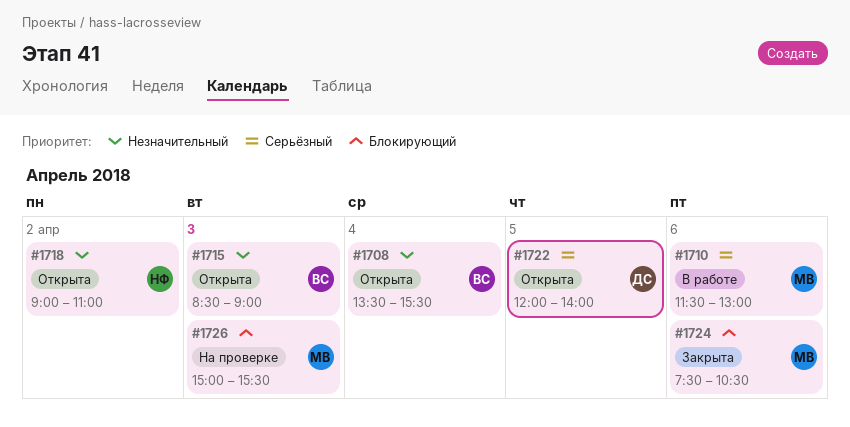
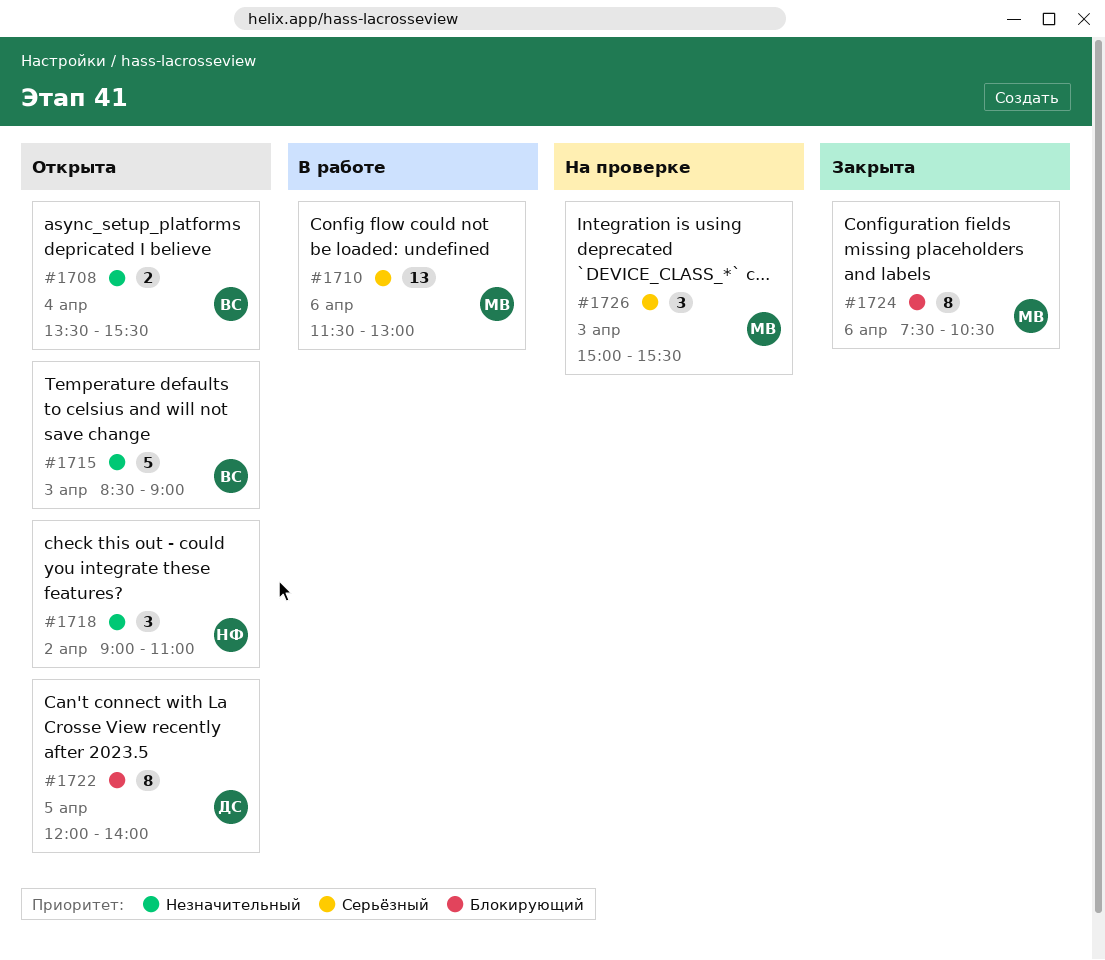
#1722, priority: Серьёзный -> Блокирующий
#1726, priority: Блокирующий -> Серьёзный

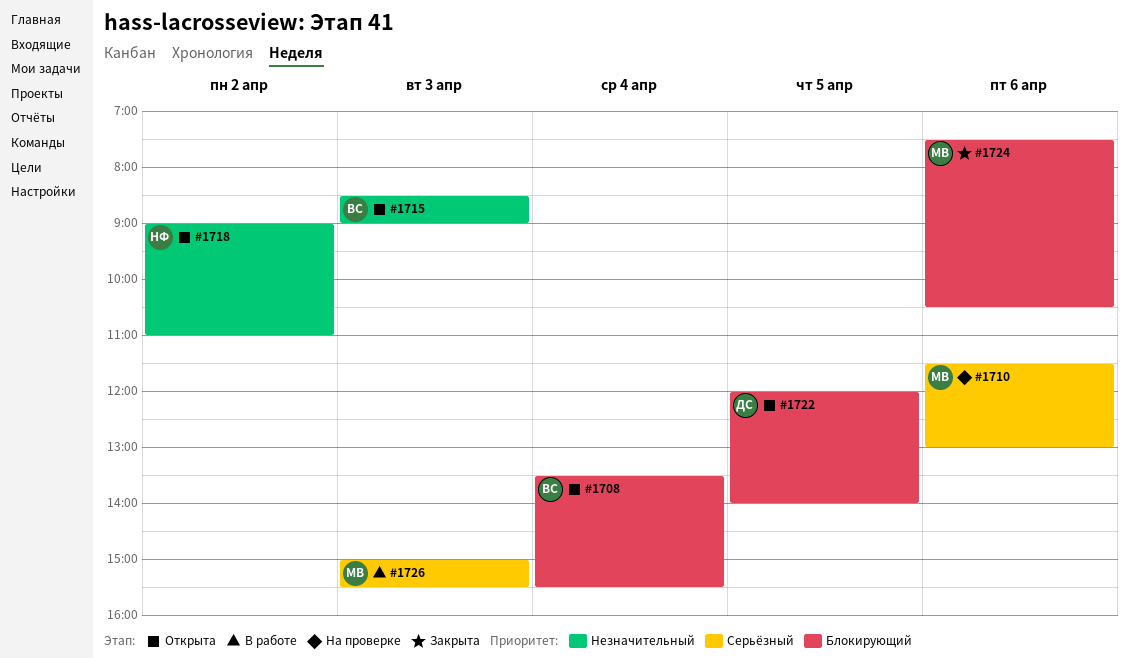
#1708, priority: Незначительный -> Блокирующий
#1710, status: В работе -> На проверке
#1726, status: На проверке -> В работе

